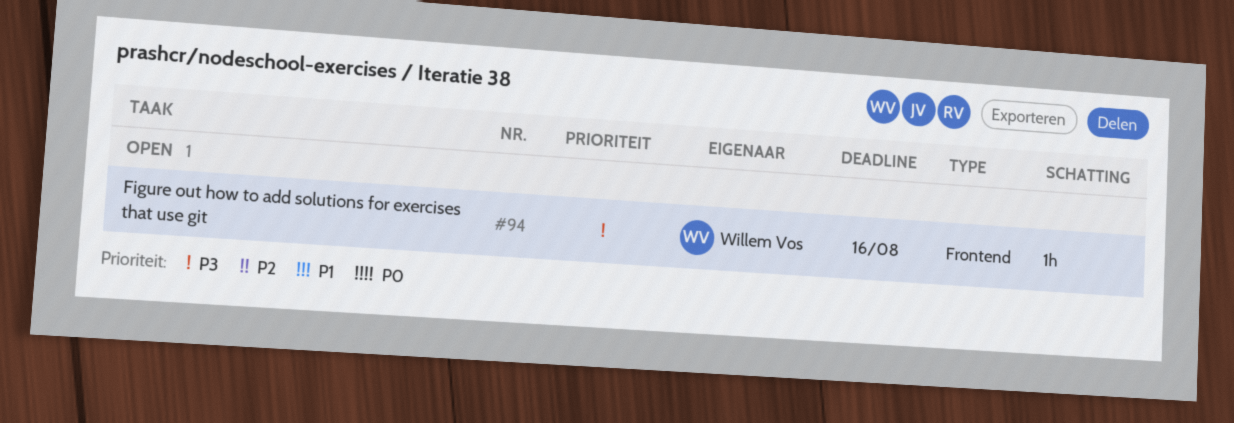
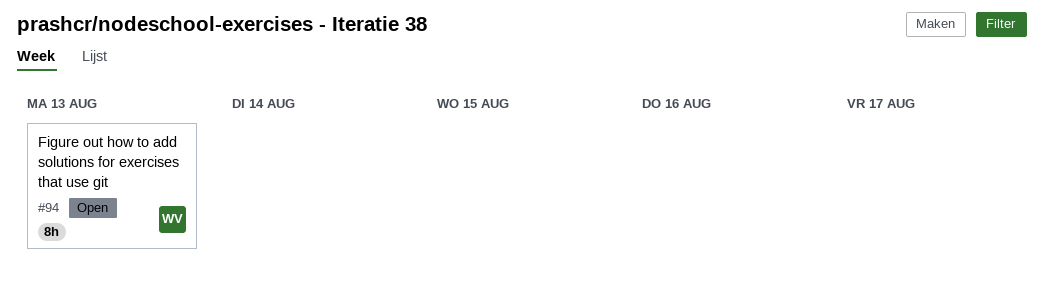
#94, estimate: 1h -> 8h
#94, due: Aug 16 -> Aug 13

